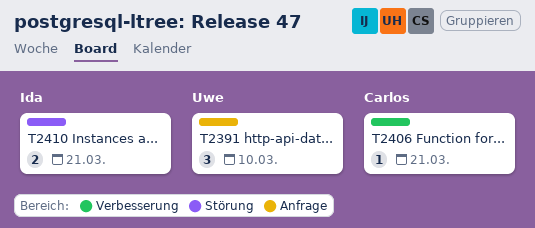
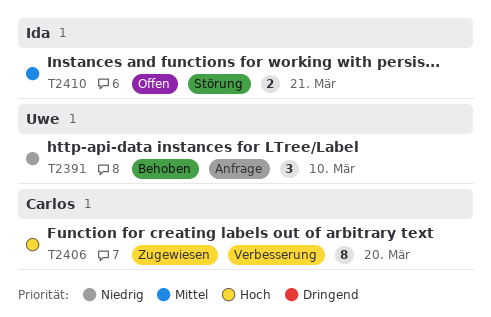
T2406, estimate: 1 -> 8
T2406, due: Mar 21 -> Mar 20

